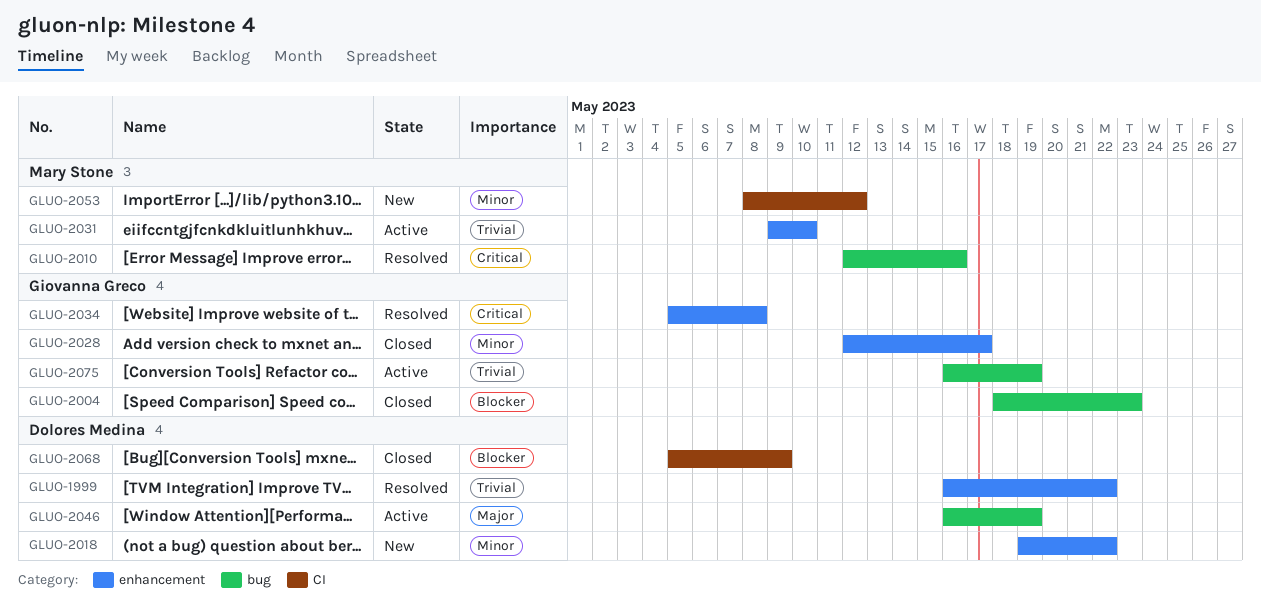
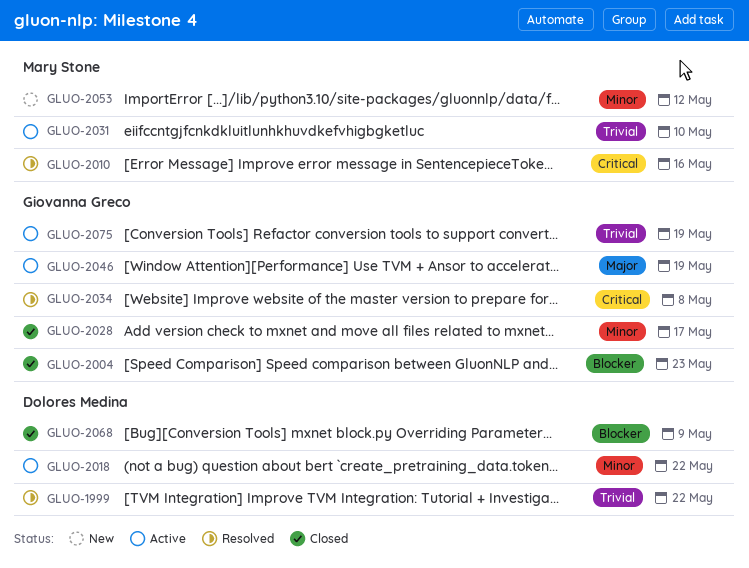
GLUO-2018, status: New -> Active
GLUO-2046, owner: Dolores Medina -> Giovanna Greco

